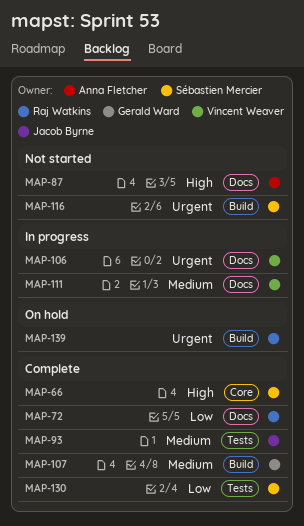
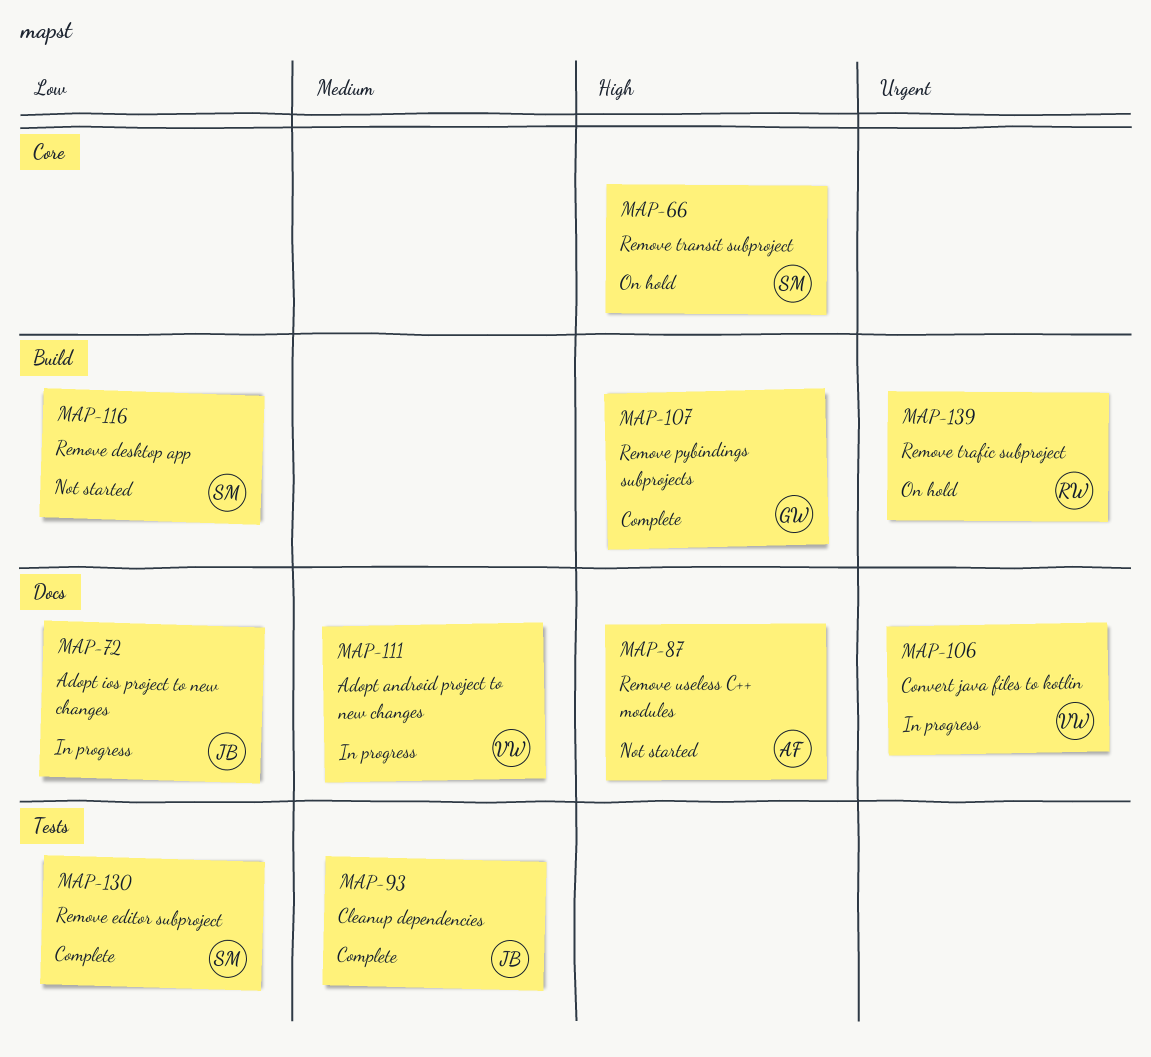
MAP-66, status: Complete -> On hold
MAP-72, status: Complete -> In progress
MAP-72, owner: Raj Watkins -> Jacob Byrne
MAP-107, priority: Medium -> High
MAP-116, priority: Urgent -> Low

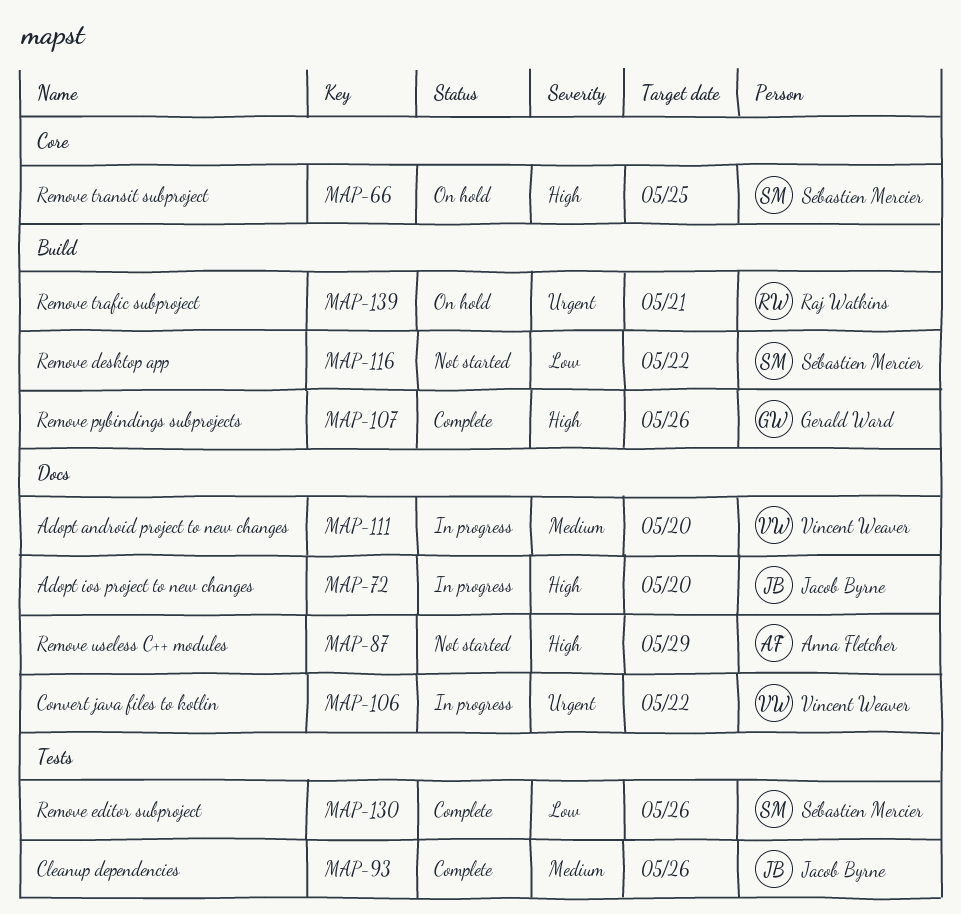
MAP-72, priority: Low -> High

